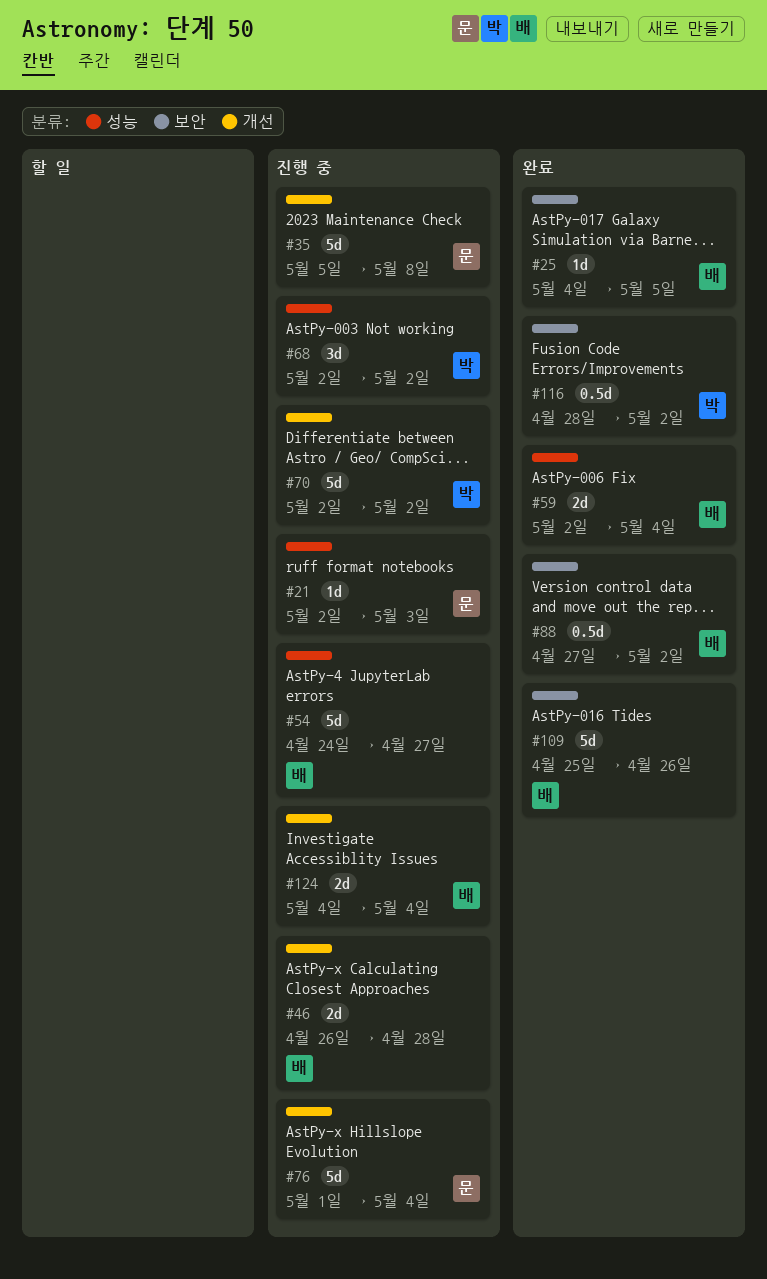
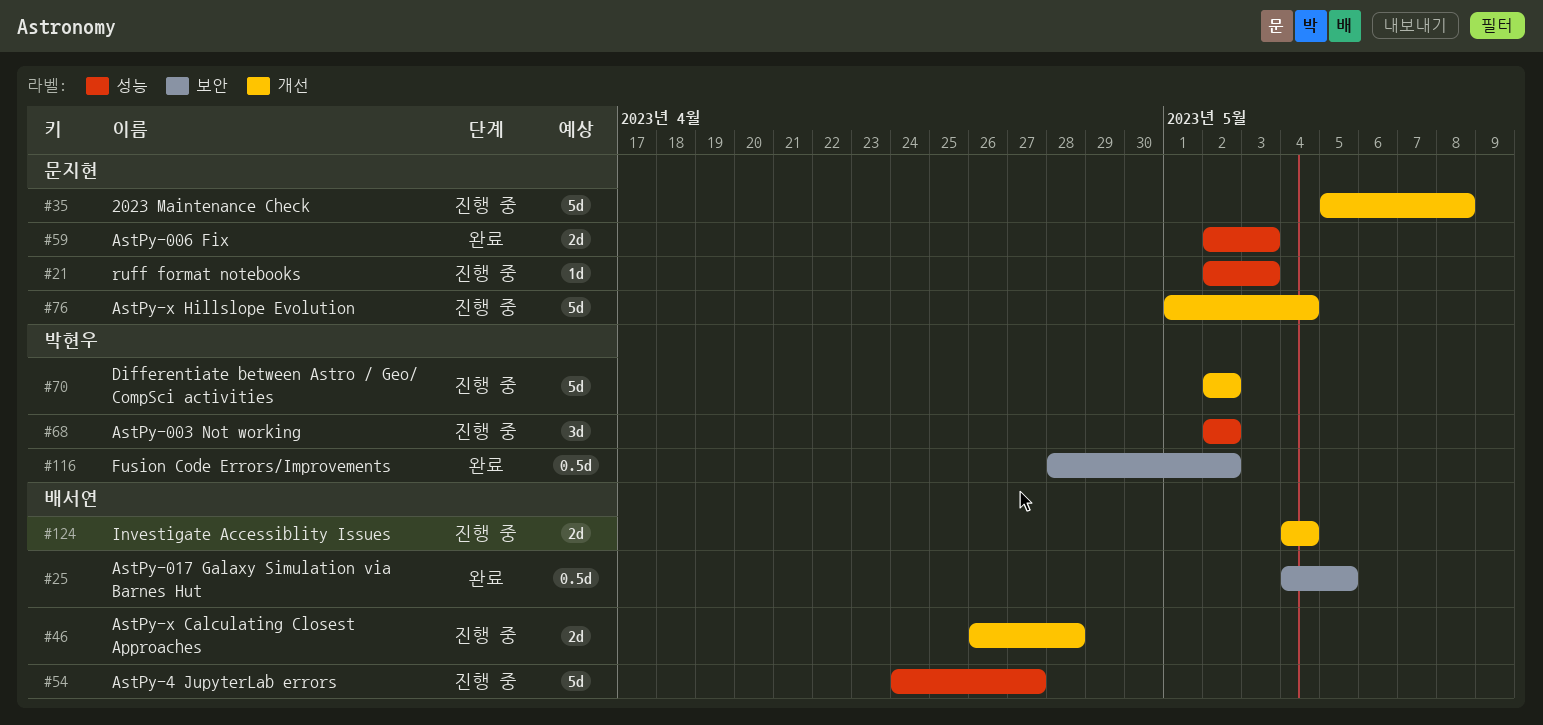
#25, estimate: 1d -> 0.5d
#59, owner: 배서연 -> 문지현
#59, due: May 4 -> May 3
#88: present -> none
#109: present -> none

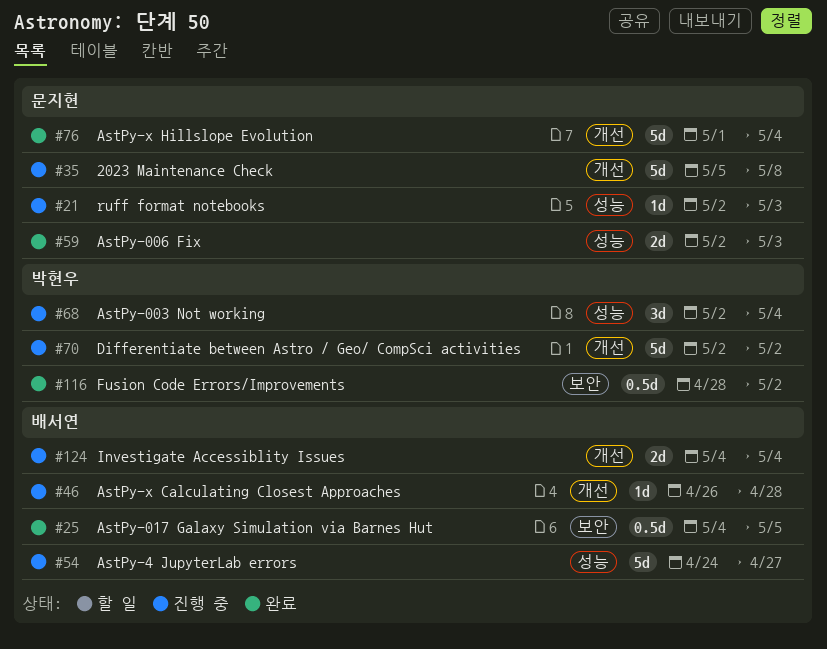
#46, estimate: 2d -> 1d
#68, due: May 2 -> May 4
#76, status: 진행 중 -> 완료

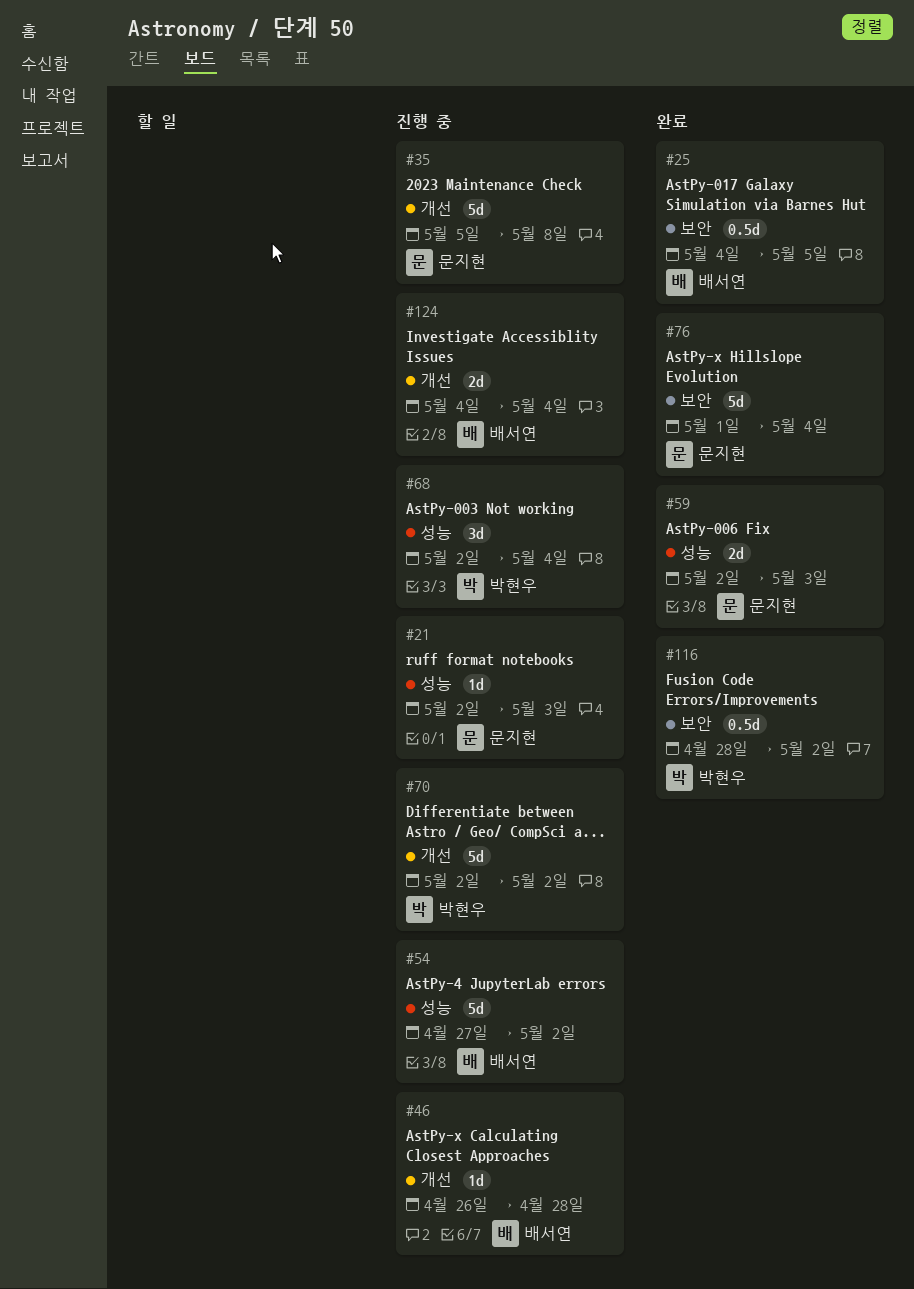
#54, start: Apr 24 -> Apr 27
#54, due: Apr 27 -> May 2
#76, label: 개선 -> 보안

